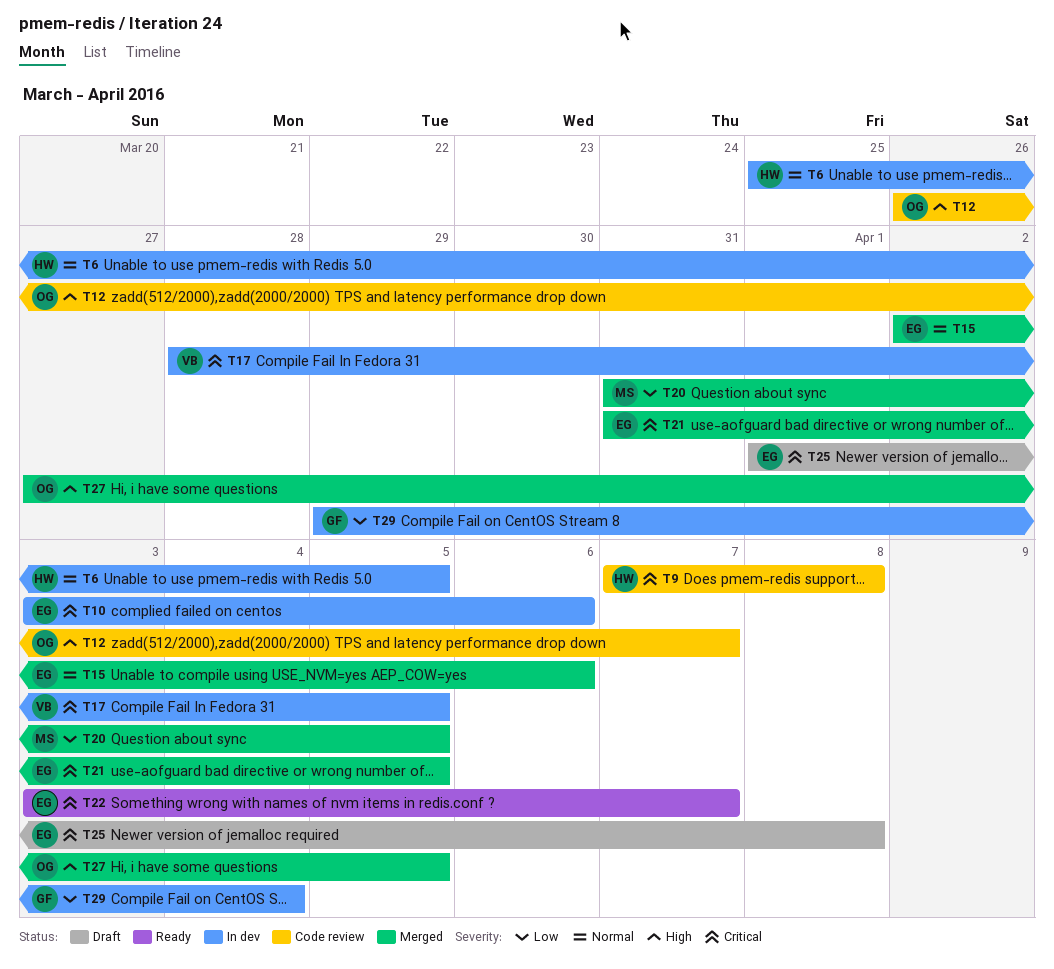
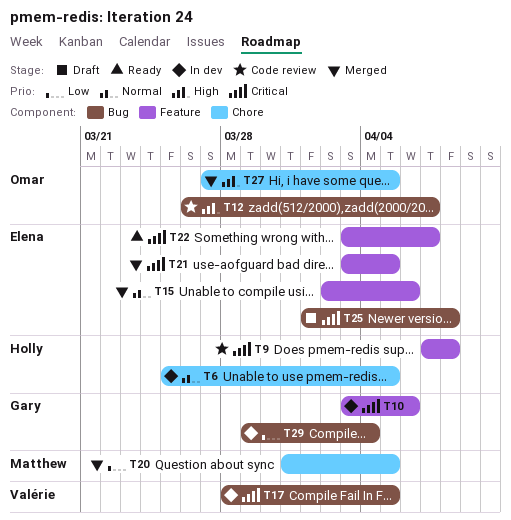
T10, owner: Elena -> Gary
T21, start: Mar 31 -> Apr 3

